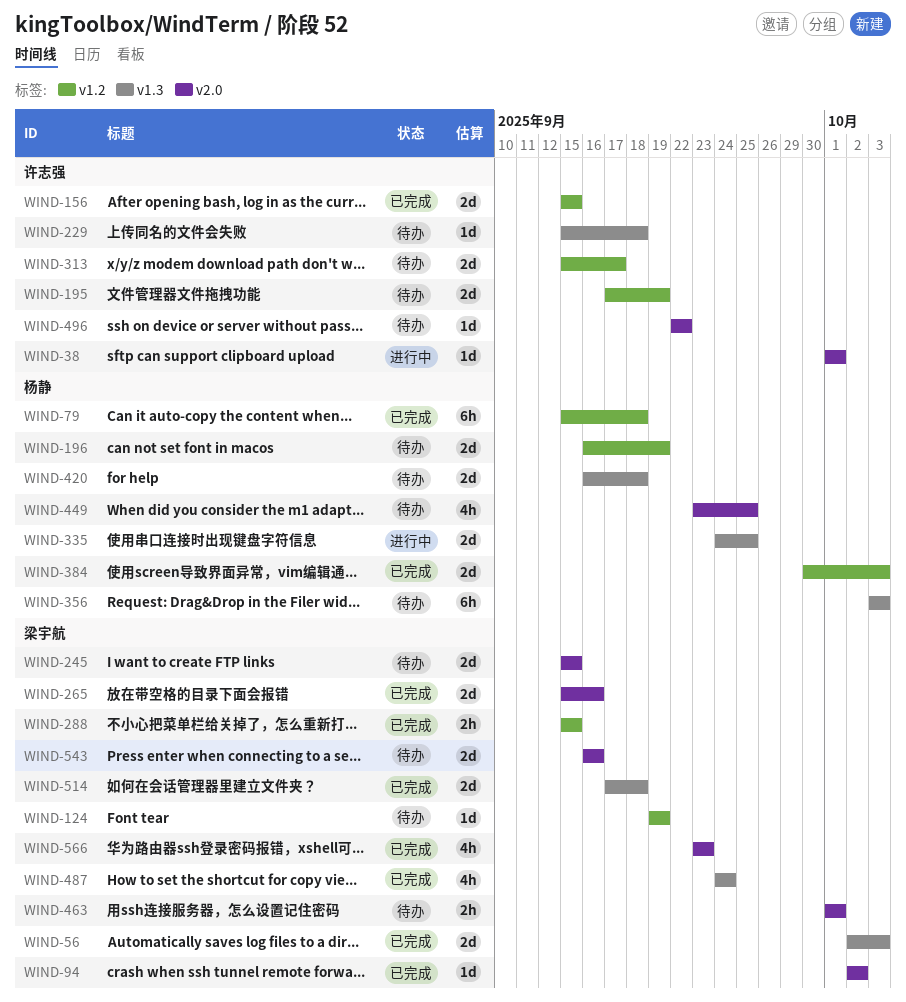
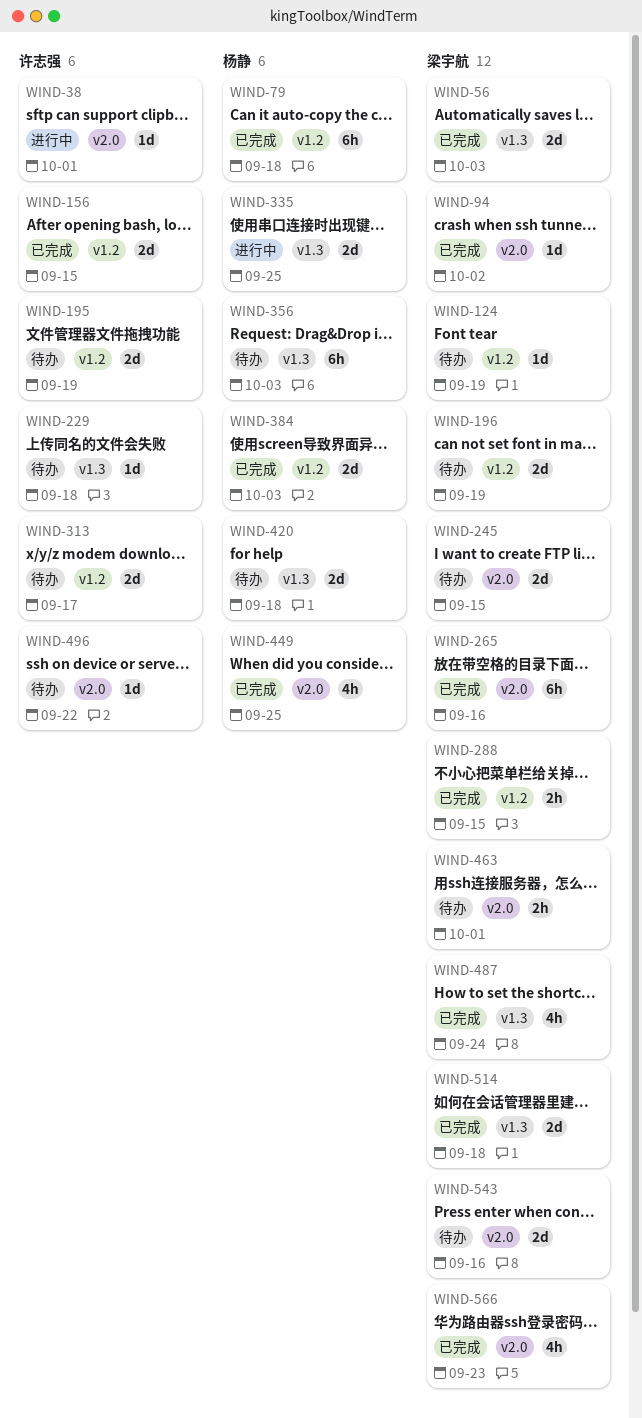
WIND-196, owner: 杨静 -> 梁宇航
WIND-265, estimate: 2d -> 6h
WIND-449, status: 待办 -> 已完成

